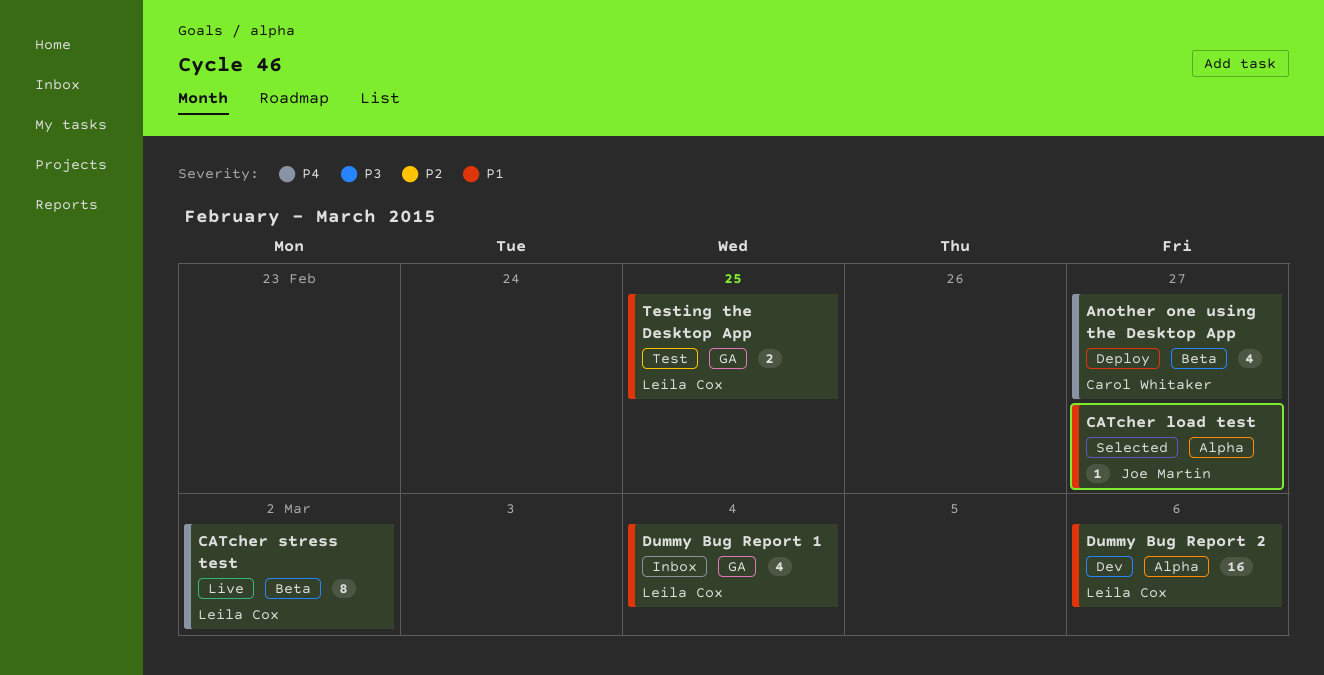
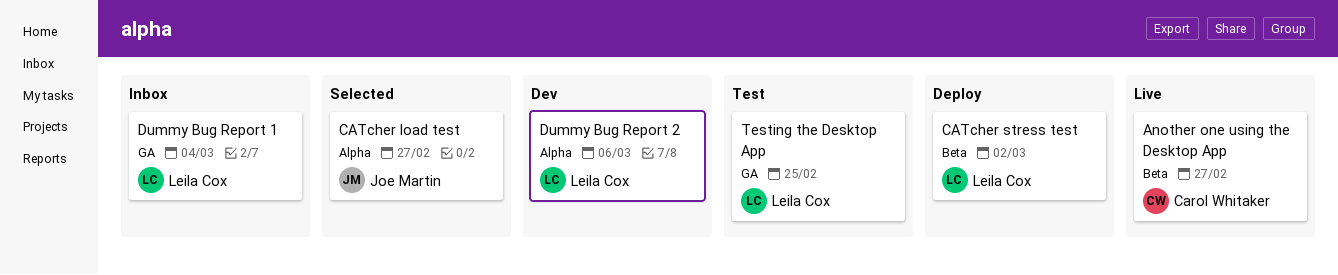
Another one using the Desktop App, status: Deploy -> Live
CATcher stress test, status: Live -> Deploy

